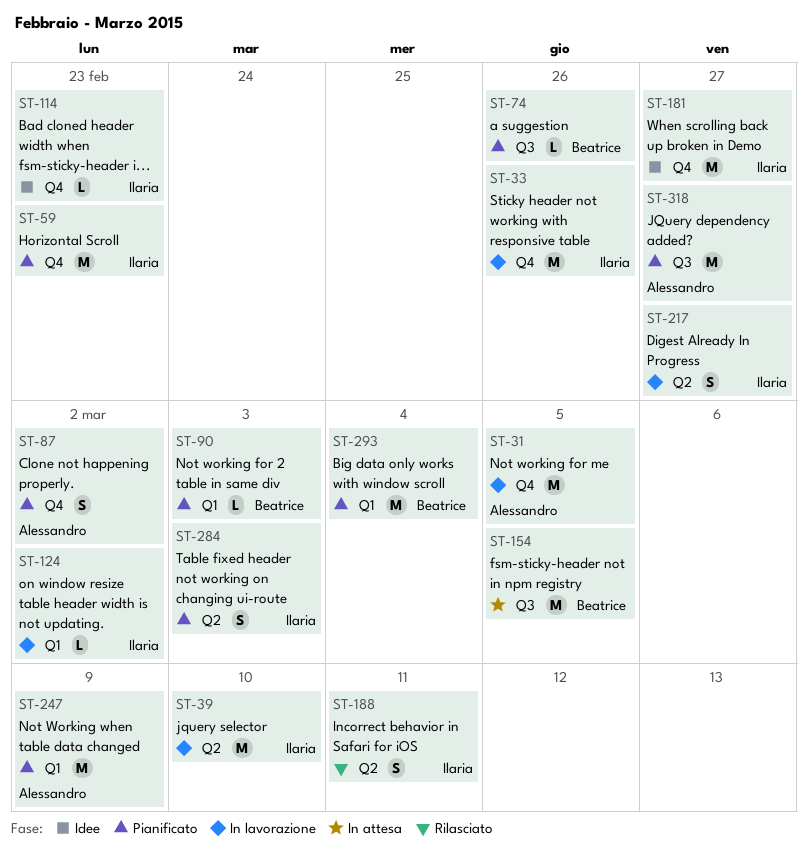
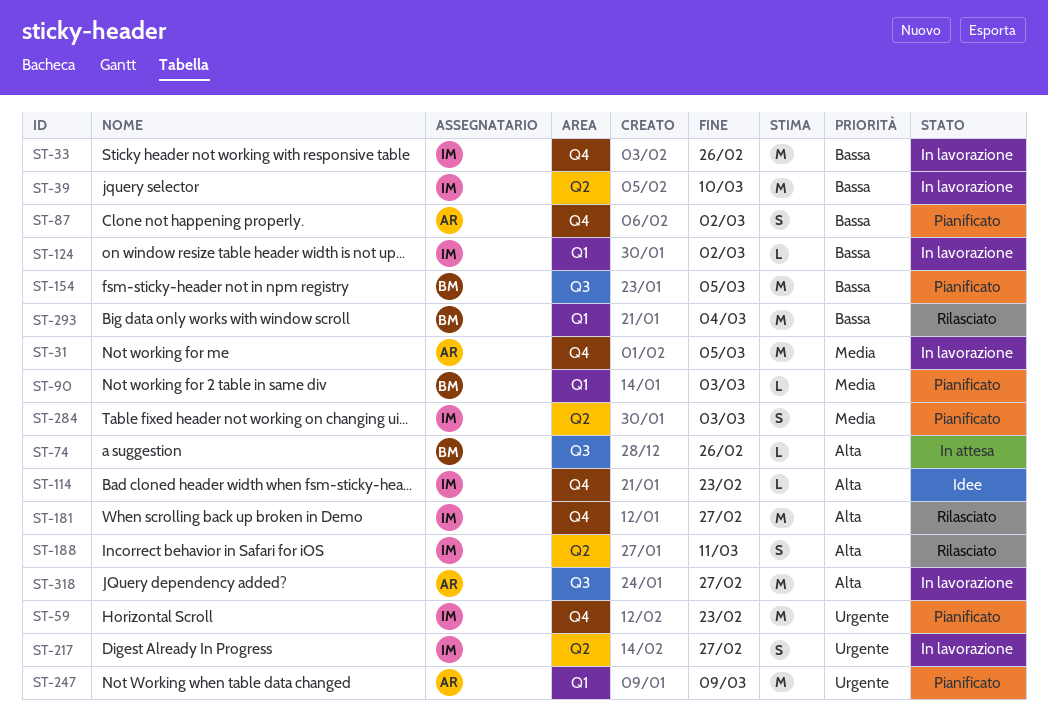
ST-74, status: Pianificato -> In attesa
ST-154, status: In attesa -> Pianificato
ST-181, status: Idee -> Rilasciato
ST-293, status: Pianificato -> Rilasciato
ST-318, status: Pianificato -> In lavorazione

